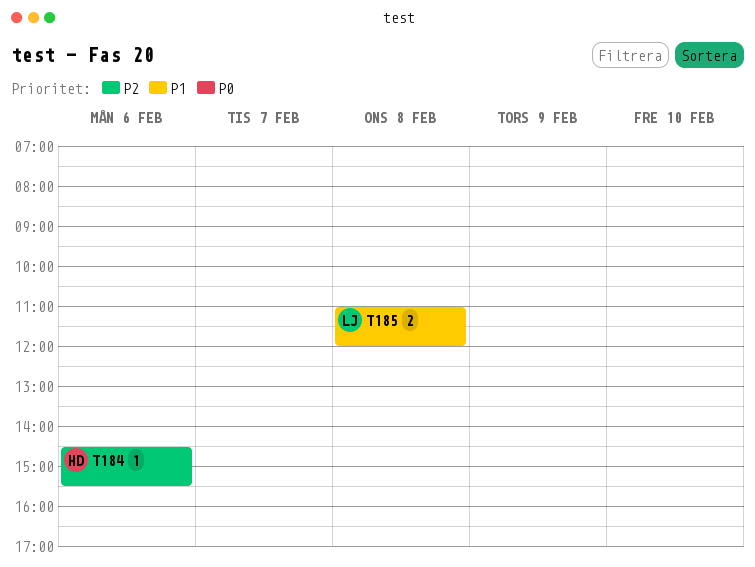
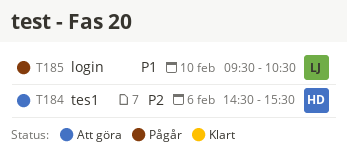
T185, day: Feb 8 -> Feb 10
T185, begins: 11:00 -> 09:30
T185, ends: 12:00 -> 10:30

